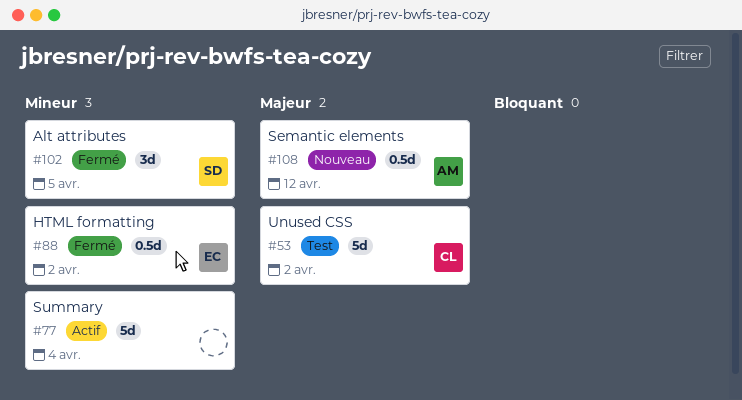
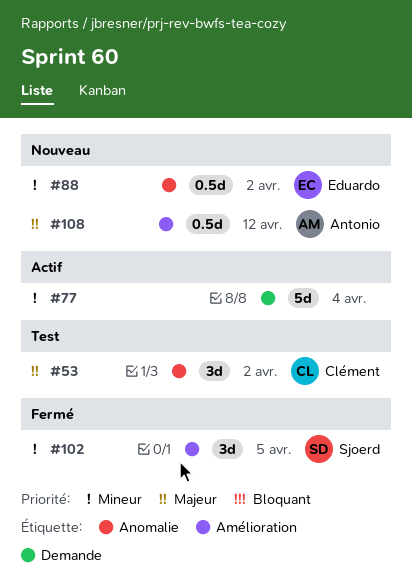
#53, estimate: 5d -> 3d
#88, status: Fermé -> Nouveau

